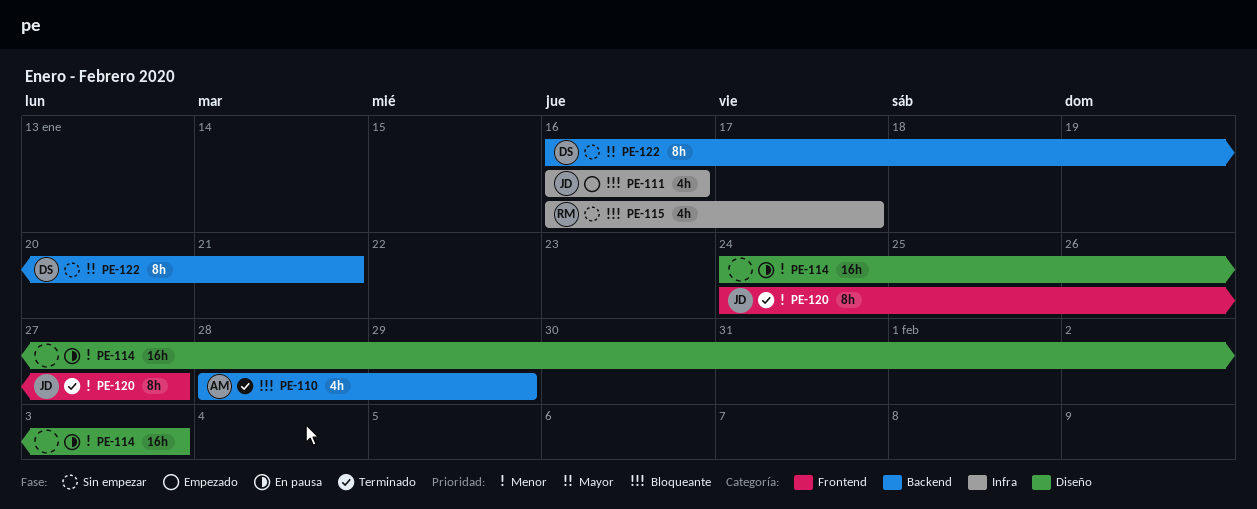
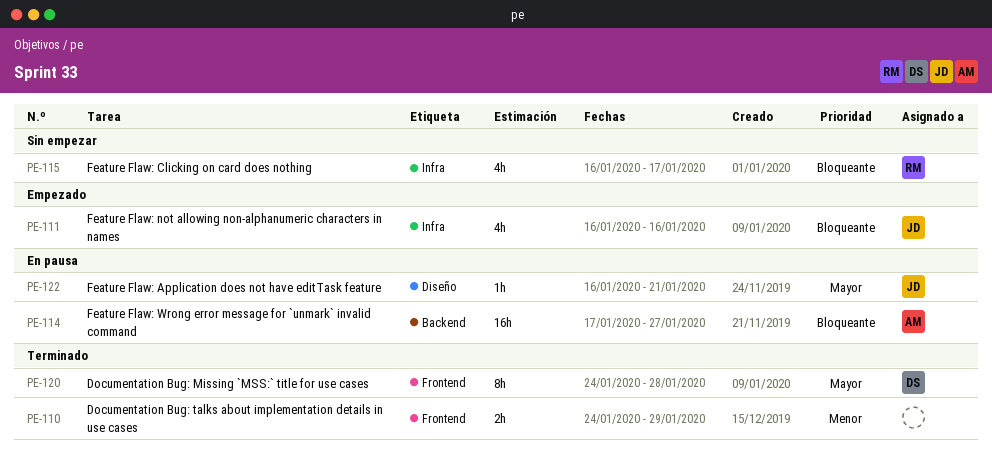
PE-110, owner: AM -> none
PE-110, priority: Bloqueante -> Menor
PE-110, label: Backend -> Frontend
PE-110, estimate: 4h -> 2h
PE-110, start: Jan 28 -> Jan 24
PE-114, owner: none -> AM
PE-114, priority: Menor -> Bloqueante
PE-114, label: Diseño -> Backend
PE-114, start: Jan 24 -> Jan 17
PE-114, due: Feb 3 -> Jan 27
PE-120, owner: JD -> DS
PE-120, priority: Menor -> Mayor
PE-120, due: Jan 27 -> Jan 28
PE-122, status: Sin empezar -> En pausa
PE-122, owner: DS -> JD
PE-122, label: Backend -> Diseño
PE-122, estimate: 8h -> 1h

